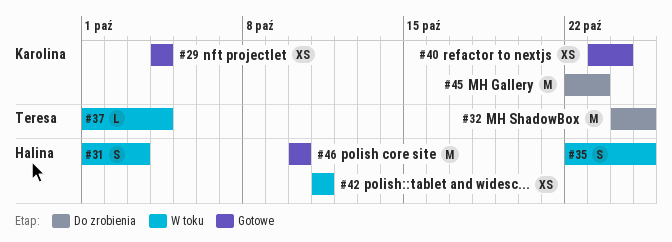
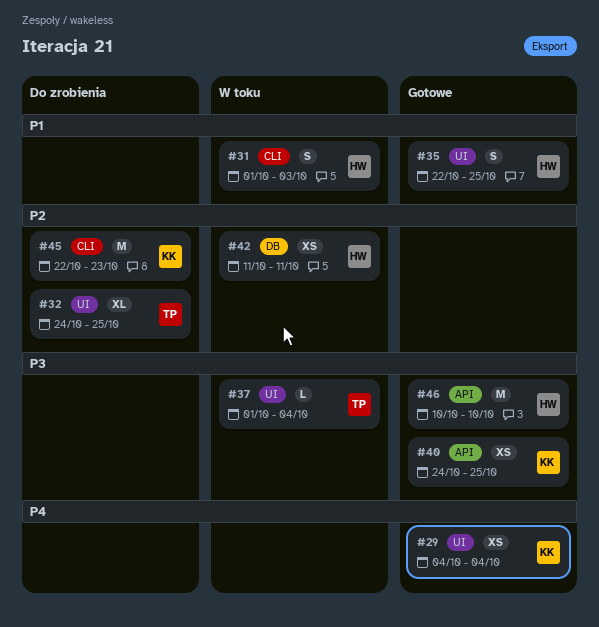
#32, estimate: M -> XL
#35, status: W toku -> Gotowe
#40, start: Oct 23 -> Oct 24
#40, due: Oct 24 -> Oct 25

